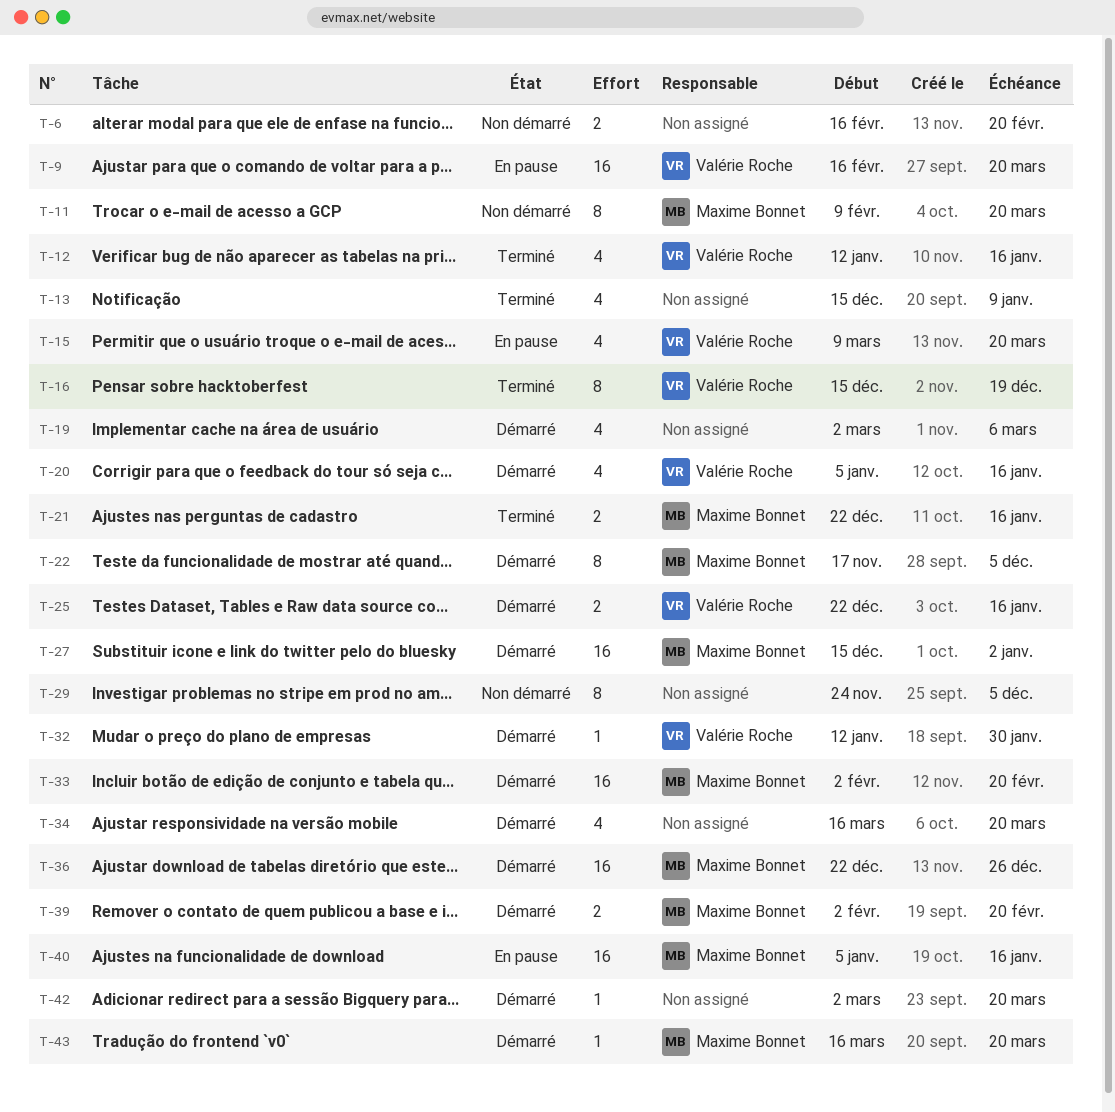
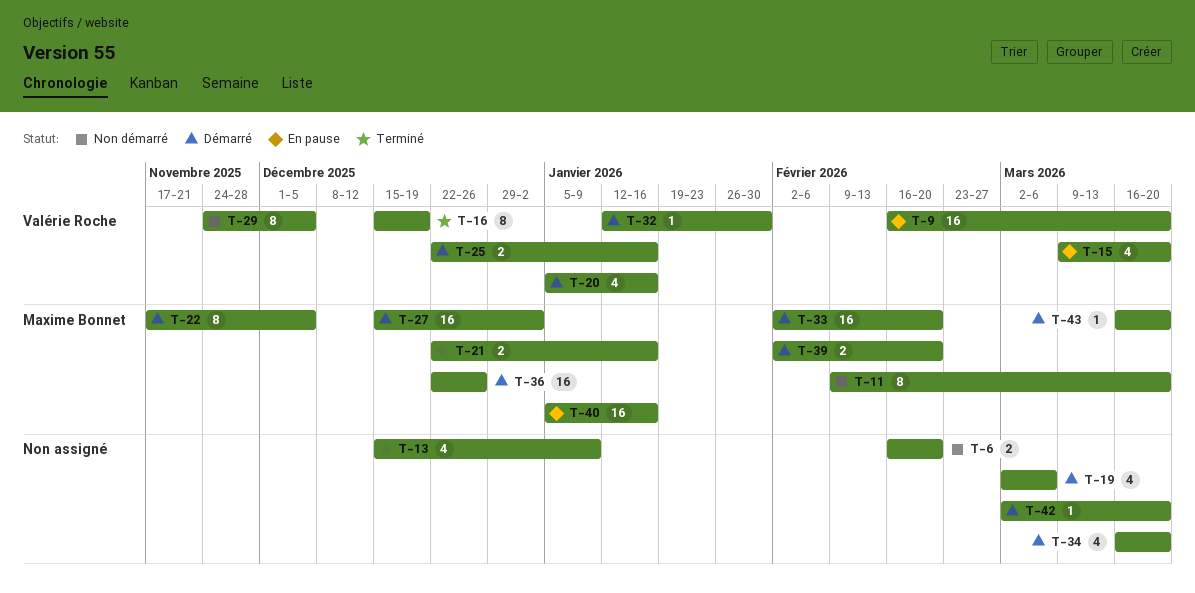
T-12: present -> none
T-29, owner: none -> Valérie Roche

